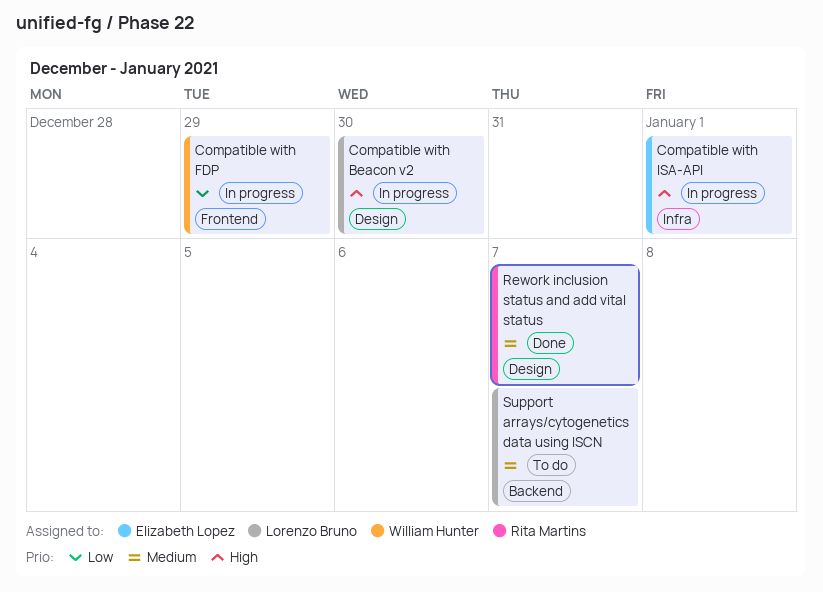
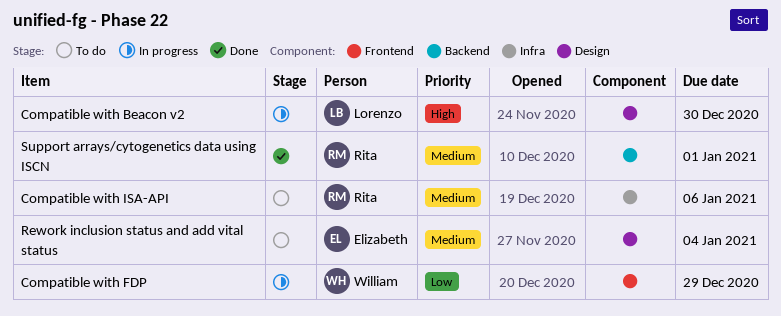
Compatible with ISA-API, status: In progress -> To do
Compatible with ISA-API, owner: Elizabeth Lopez -> Rita Martins
Compatible with ISA-API, priority: High -> Medium
Compatible with ISA-API, due: Jan 1 -> Jan 6
Rework inclusion status and add vital status, status: Done -> To do
Rework inclusion status and add vital status, owner: Rita Martins -> Elizabeth Lopez
Rework inclusion status and add vital status, due: Jan 7 -> Jan 4
Support arrays/cytogenetics data using ISCN, status: To do -> Done
Support arrays/cytogenetics data using ISCN, owner: Lorenzo Bruno -> Rita Martins
Support arrays/cytogenetics data using ISCN, due: Jan 7 -> Jan 1

